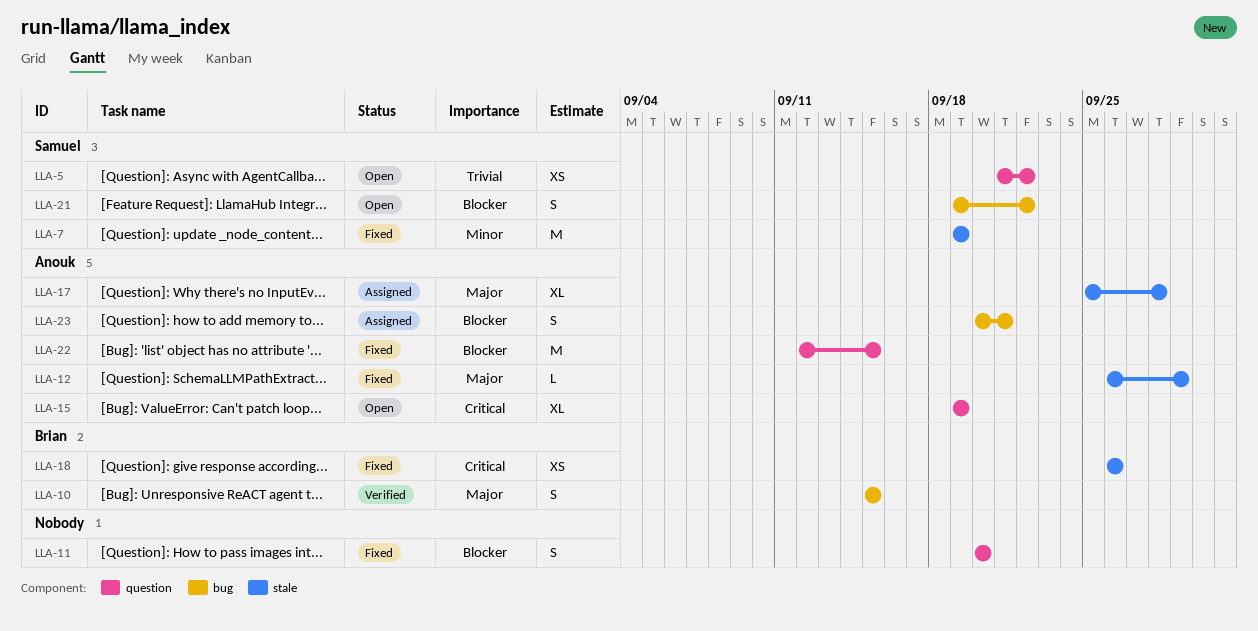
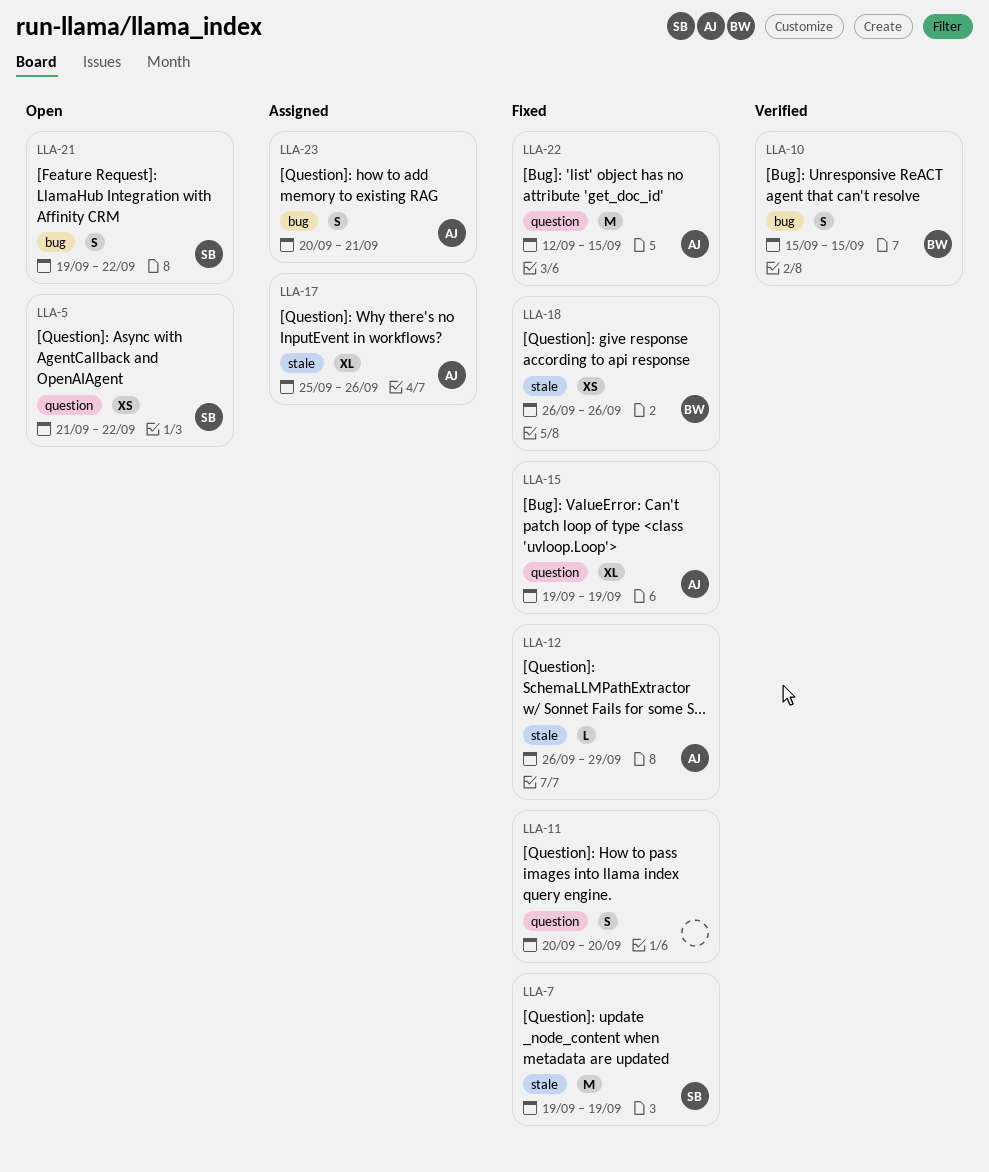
LLA-15, status: Open -> Fixed
LLA-17, due: Sep 28 -> Sep 26

